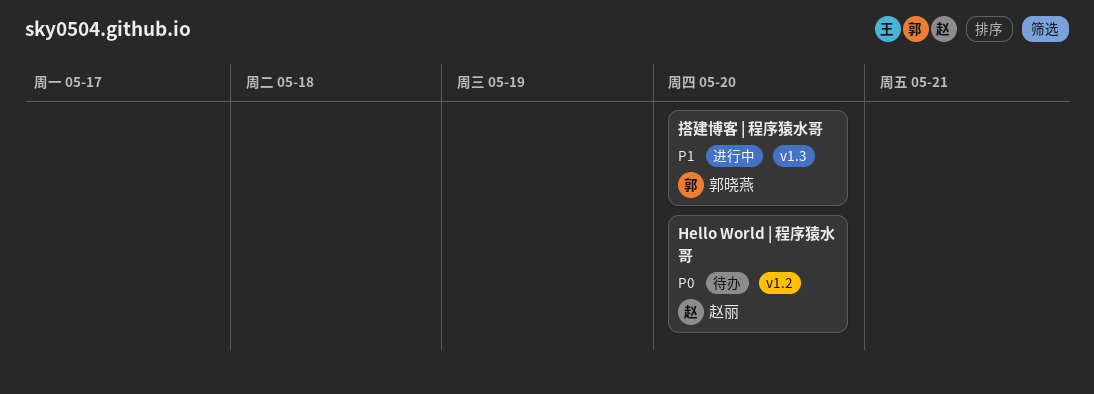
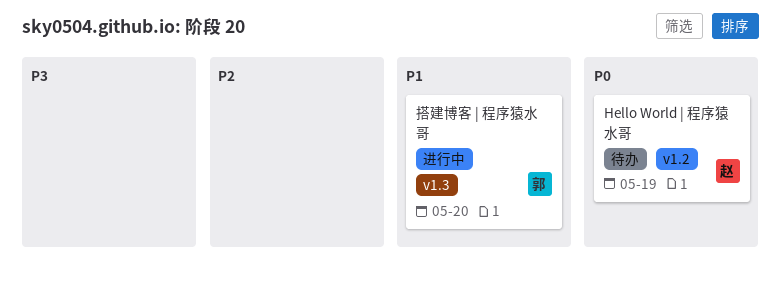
Hello World | 程序猿水哥, due: May 20 -> May 19

